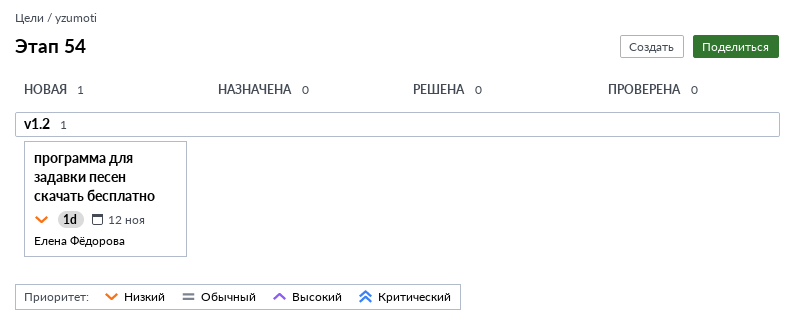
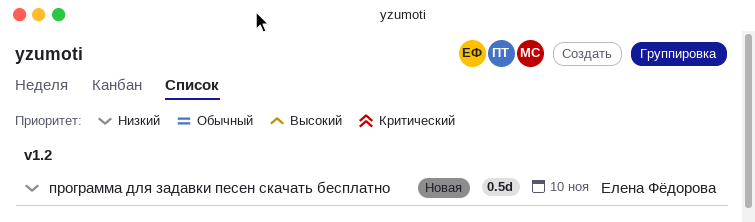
программа для задавки песен скачать бесплатно, estimate: 1d -> 0.5d
программа для задавки песен скачать бесплатно, due: Nov 12 -> Nov 10

